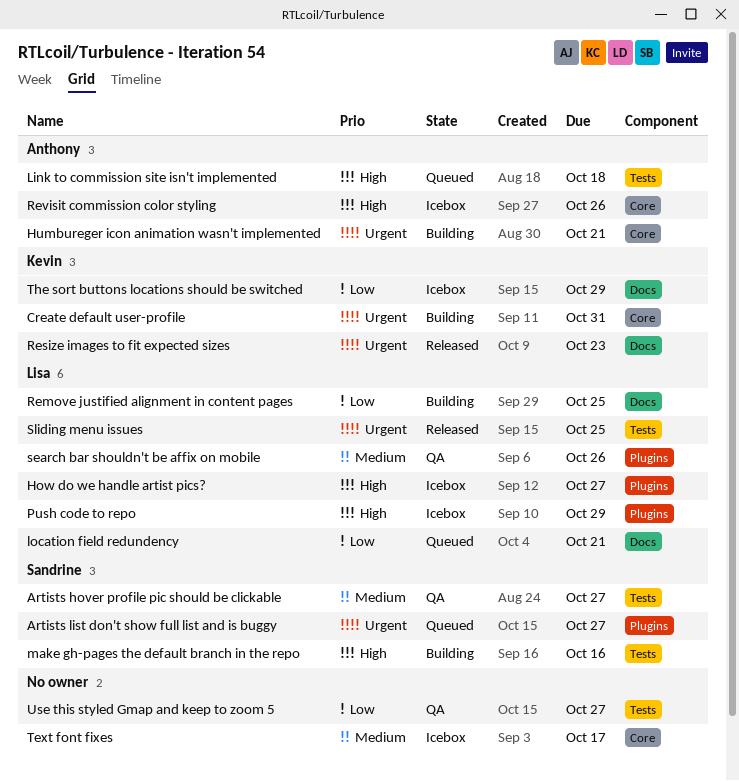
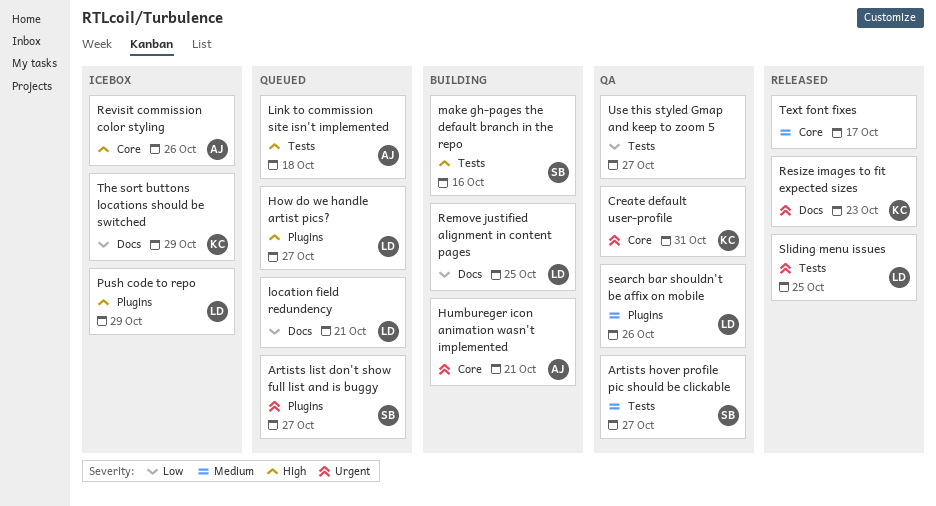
Create default user-profile, status: Building -> QA
How do we handle artist pics?, status: Icebox -> Queued
Text font fixes, status: Icebox -> Released

